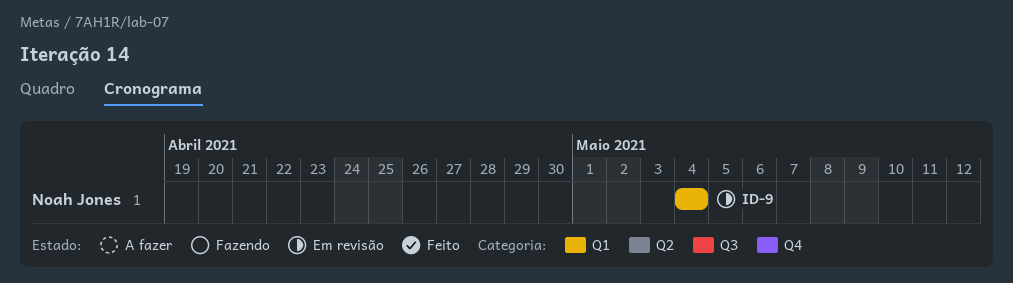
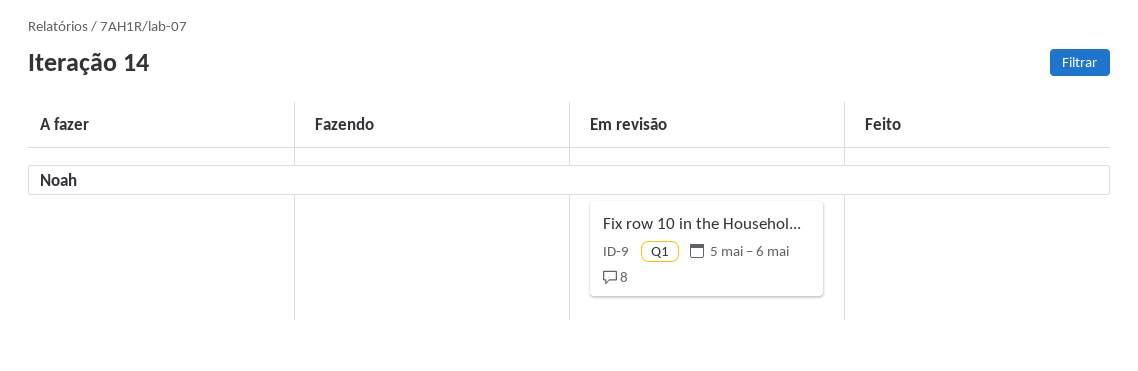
ID-9, start: May 4 -> May 5
ID-9, due: May 4 -> May 6

